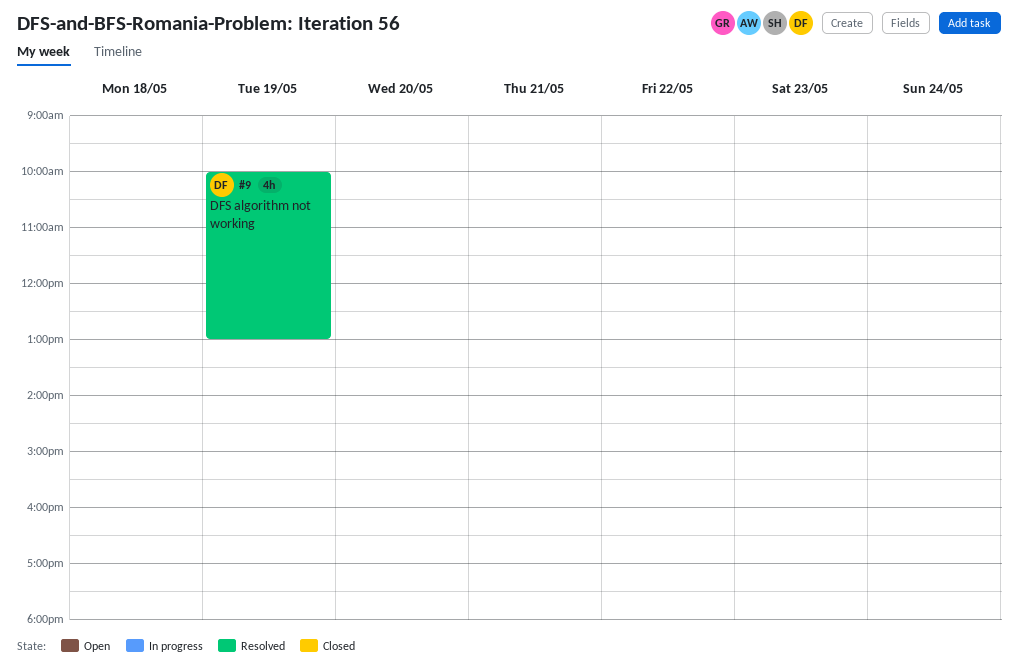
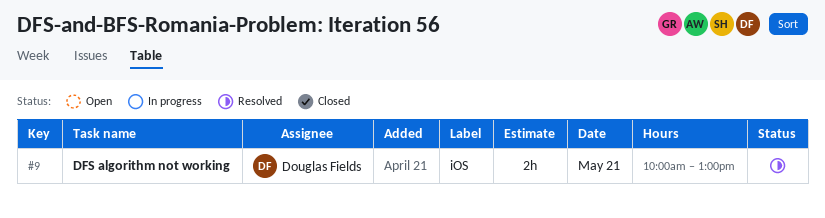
#9, estimate: 4h -> 2h
#9, day: May 19 -> May 21

